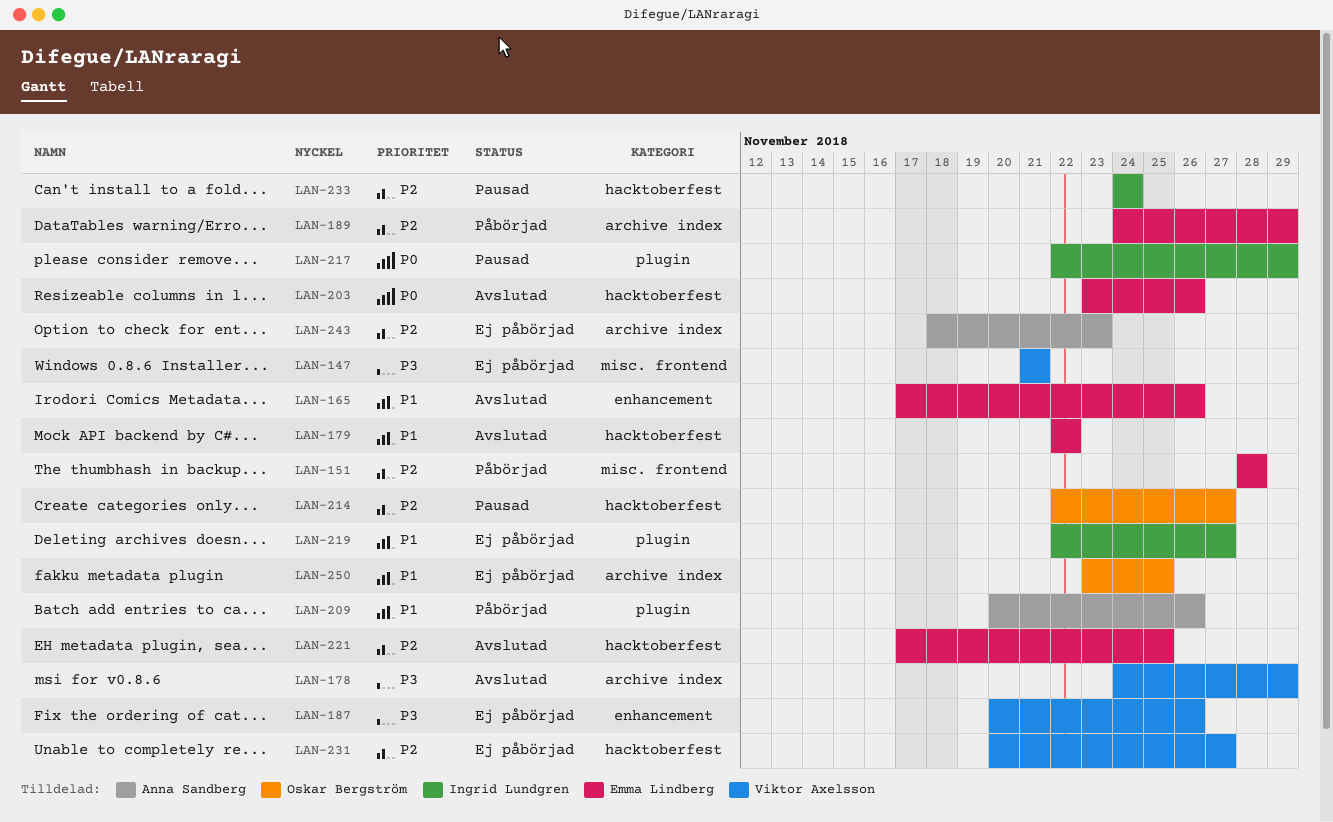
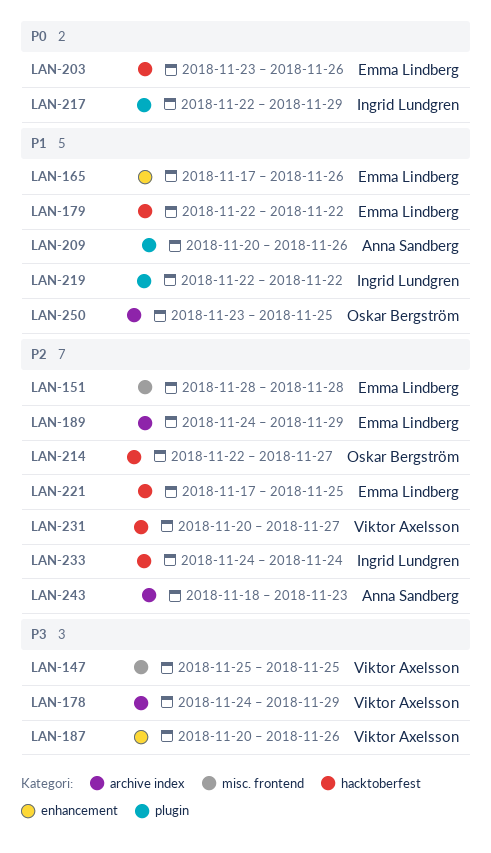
LAN-147, start: Nov 21 -> Nov 25
LAN-147, due: Nov 21 -> Nov 25
LAN-219, due: Nov 27 -> Nov 22

